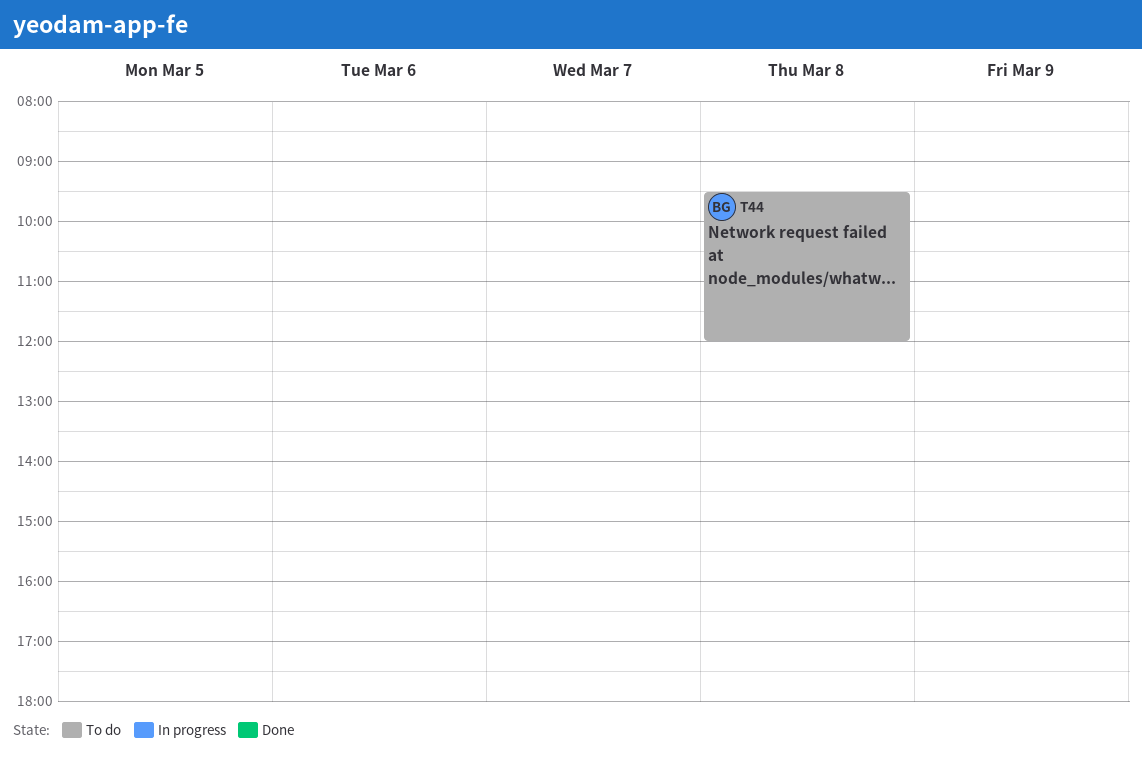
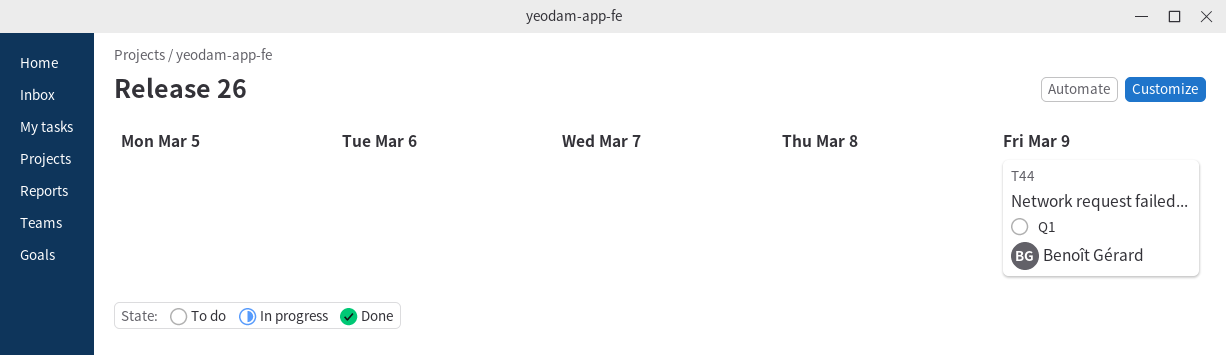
T44, day: Mar 8 -> Mar 9

